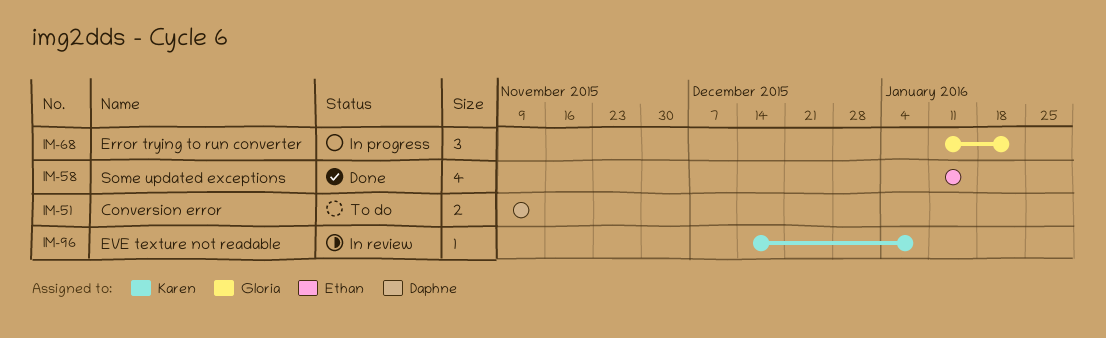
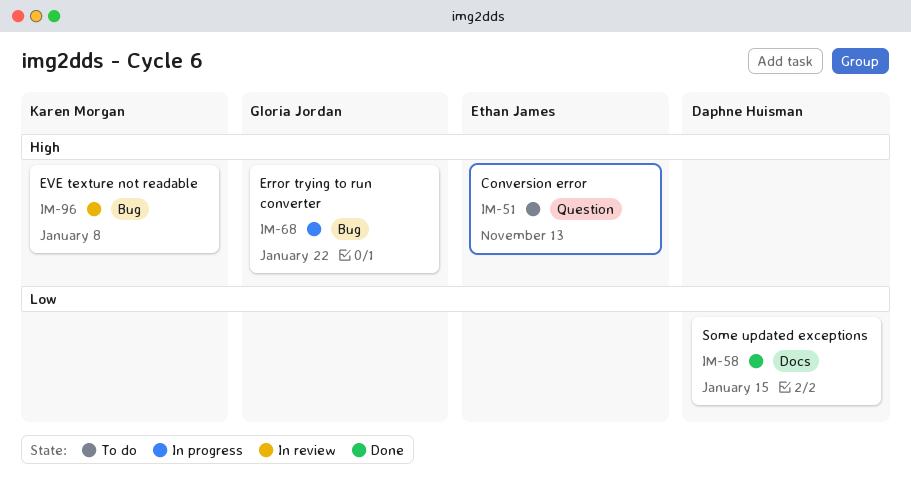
IM-51, owner: Daphne Huisman -> Ethan James
IM-58, owner: Ethan James -> Daphne Huisman

